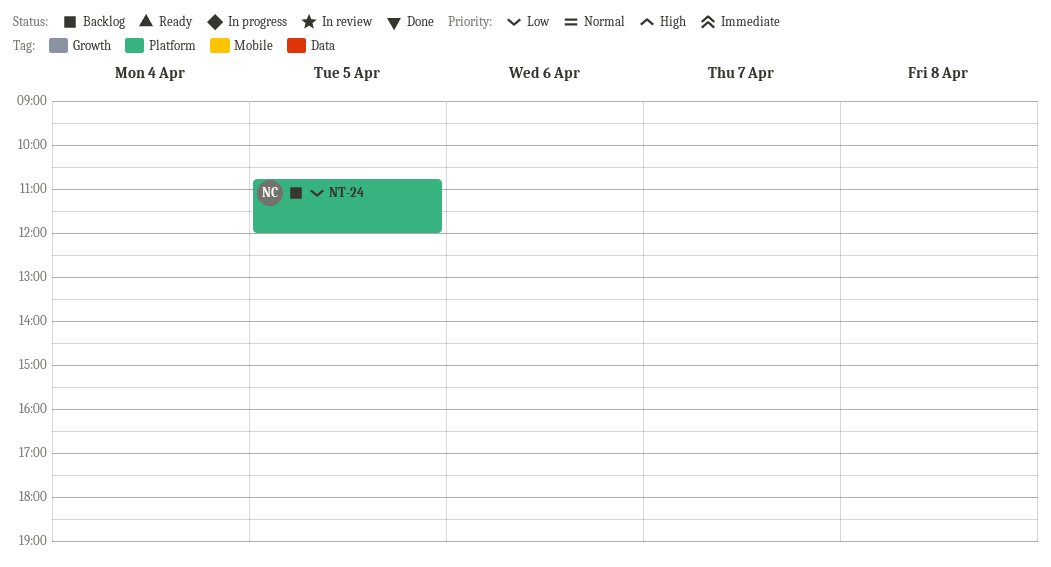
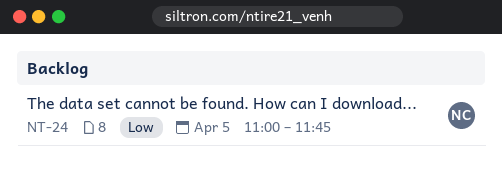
NT-24, begins: 10:45 -> 11:00
NT-24, ends: 12:00 -> 11:45

